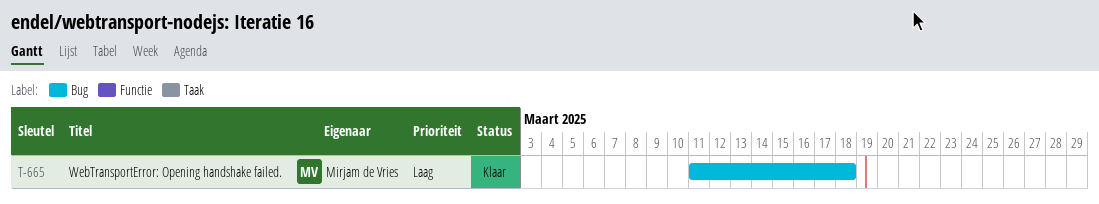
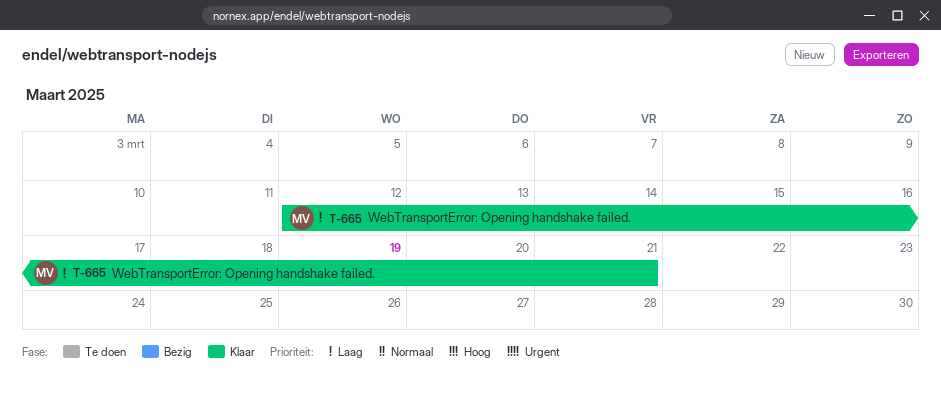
T-665, start: Mar 11 -> Mar 12
T-665, due: Mar 18 -> Mar 21

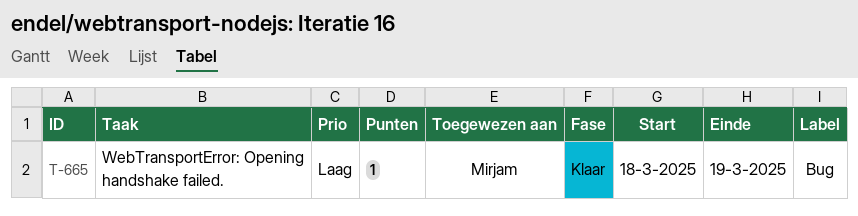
T-665, start: Mar 12 -> Mar 18
T-665, due: Mar 21 -> Mar 19

